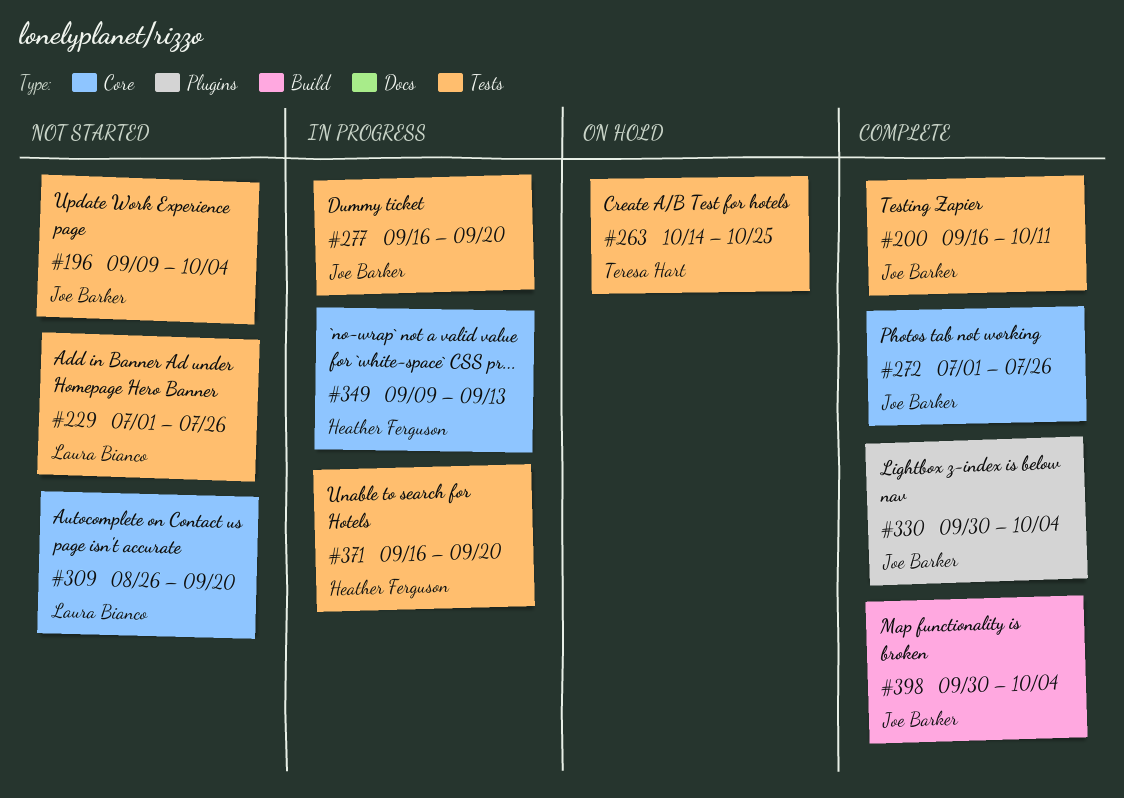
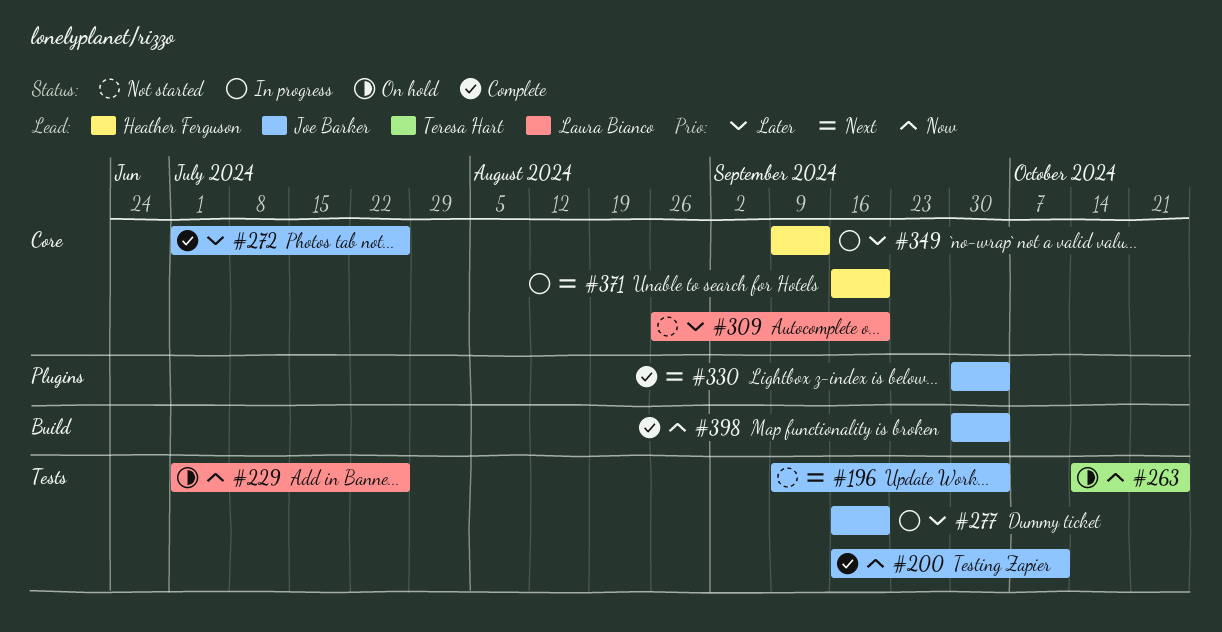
#229, status: Not started -> On hold
#371, label: Tests -> Core

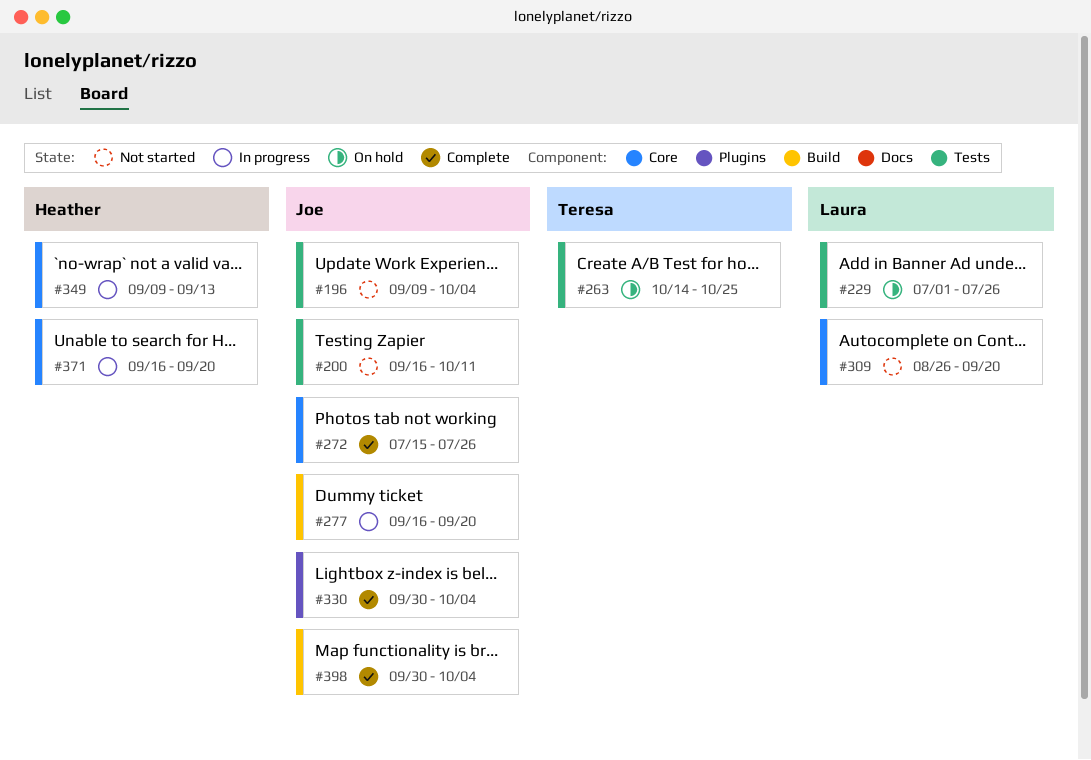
#200, status: Complete -> Not started
#272, start: Jul 1 -> Jul 15
#277, label: Tests -> Build

